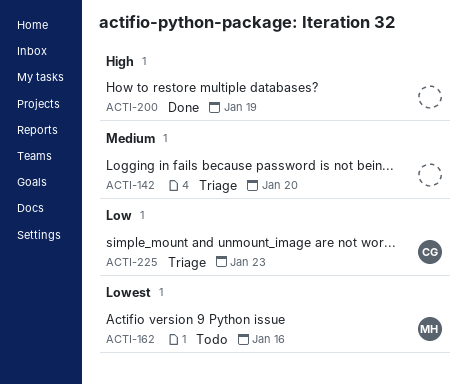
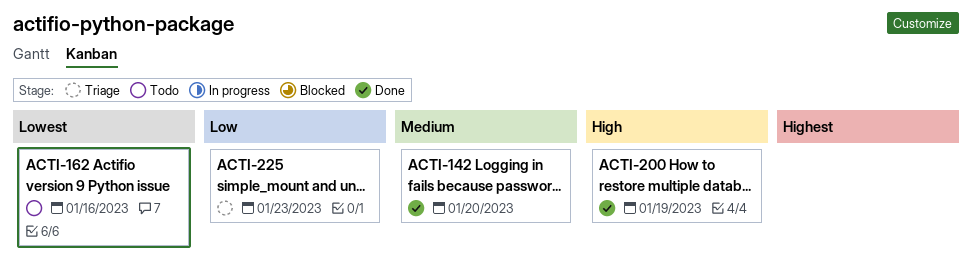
ACTI-142, status: Triage -> Done

